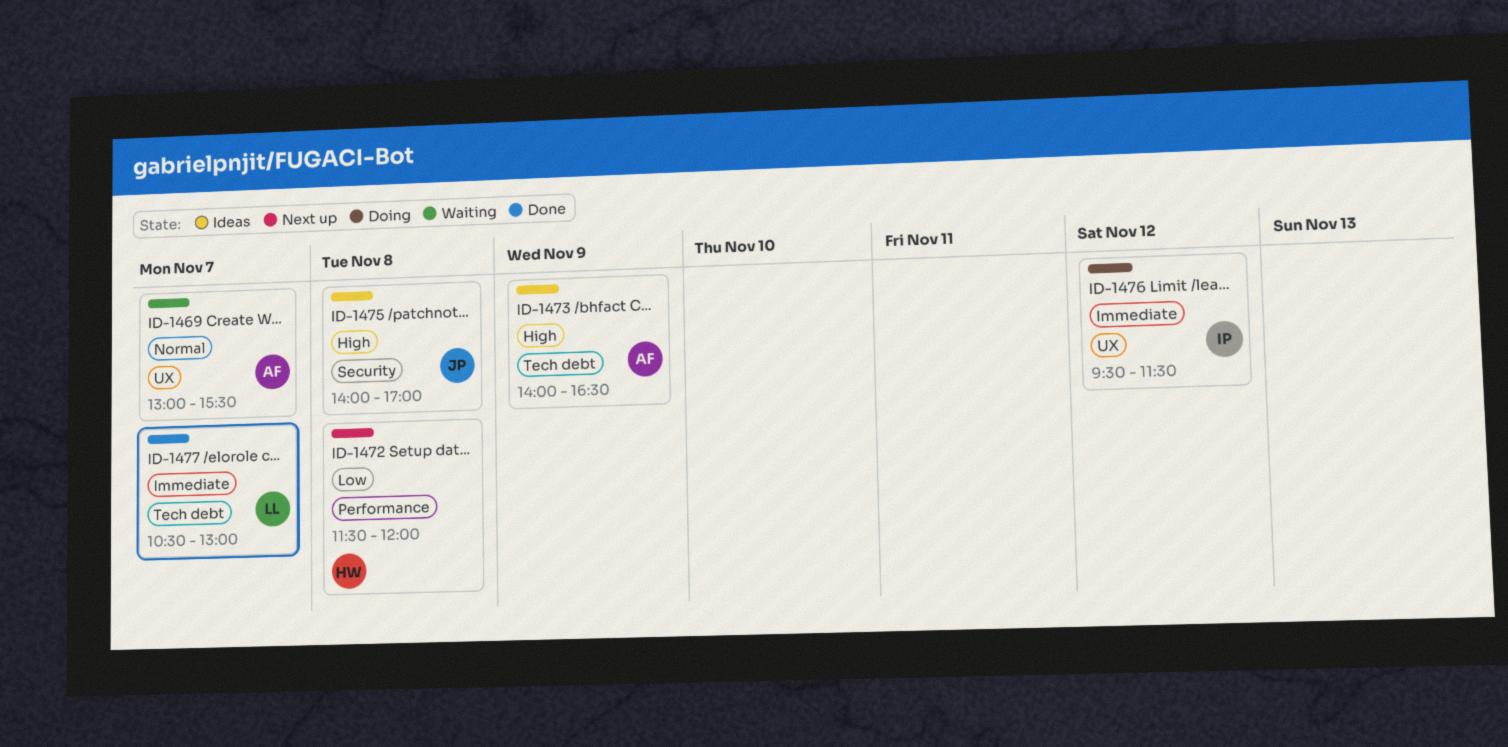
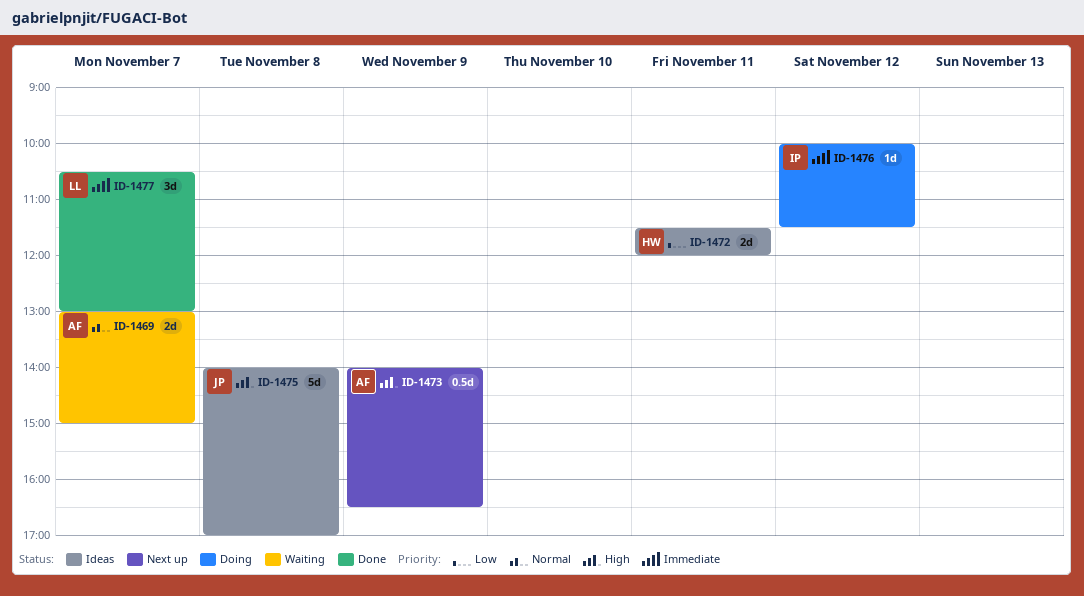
ID-1469, ends: 15:30 -> 15:00
ID-1472, status: Next up -> Ideas
ID-1472, day: Nov 8 -> Nov 11
ID-1473, status: Ideas -> Next up
ID-1476, begins: 09:30 -> 10:00

